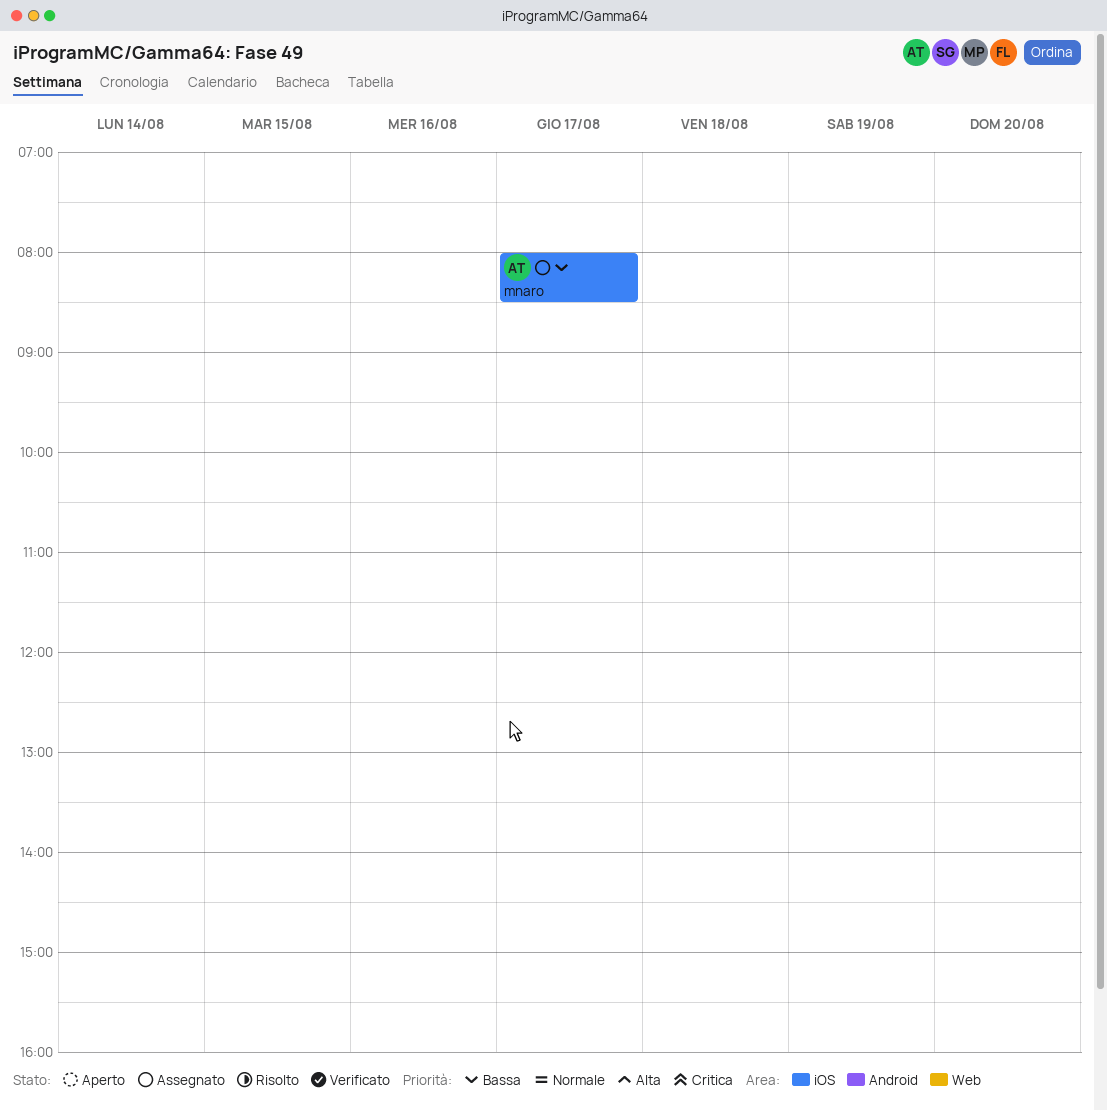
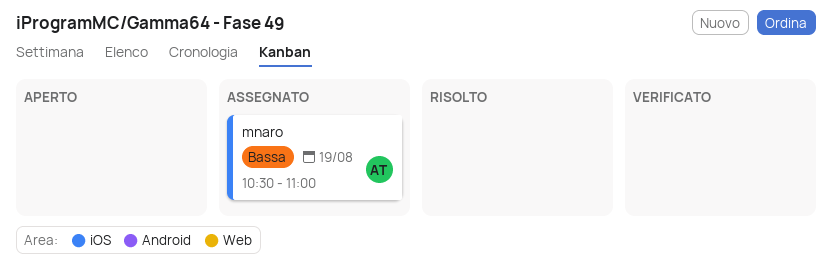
mnaro, day: Aug 17 -> Aug 19
mnaro, begins: 08:00 -> 10:30
mnaro, ends: 08:30 -> 11:00

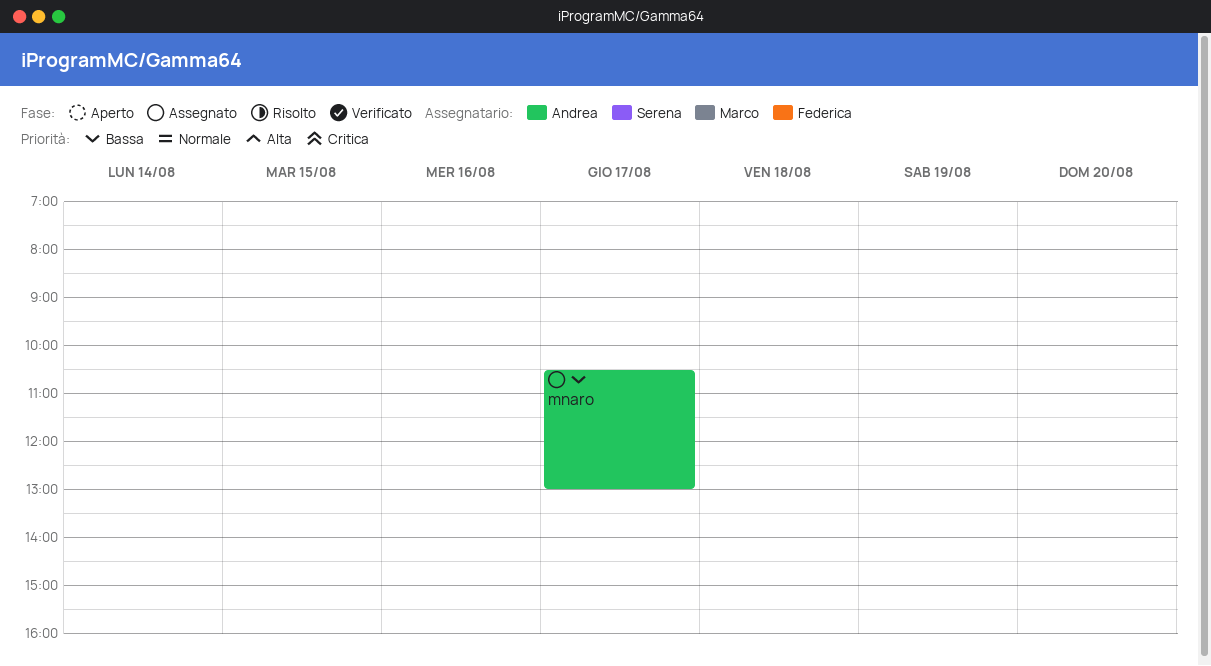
mnaro, day: Aug 19 -> Aug 17
mnaro, ends: 11:00 -> 13:00

